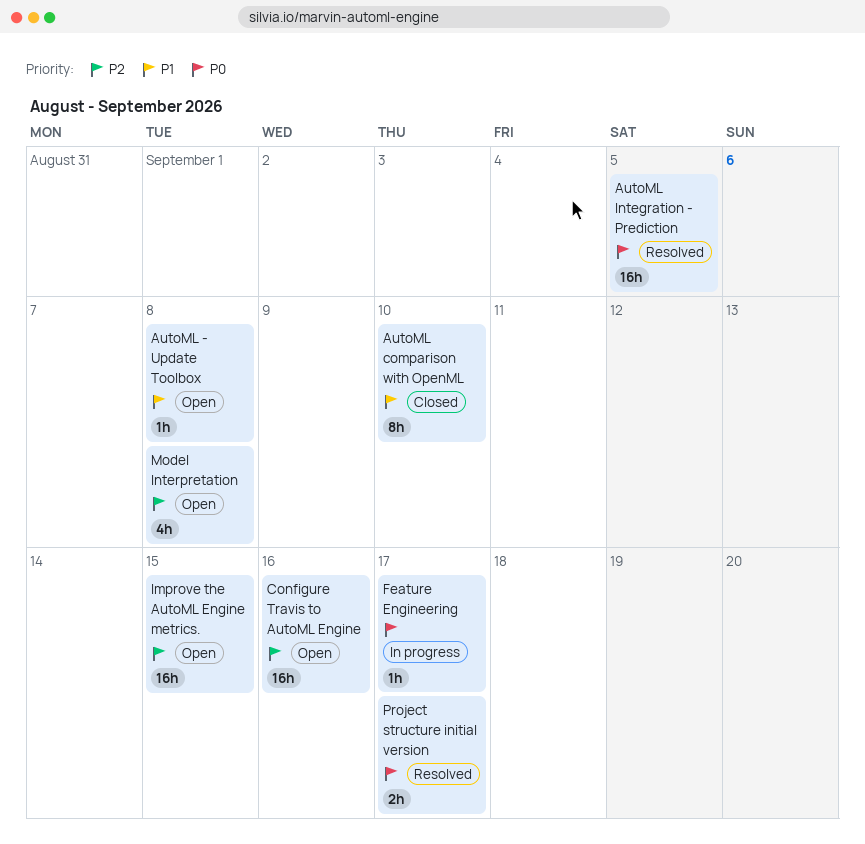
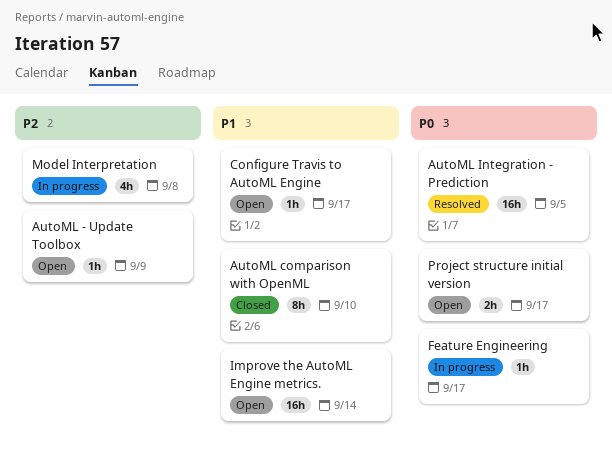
AutoML - Update Toolbox, priority: P1 -> P2
AutoML - Update Toolbox, due: Sep 8 -> Sep 9
Configure Travis to AutoML Engine, priority: P2 -> P1
Configure Travis to AutoML Engine, estimate: 16h -> 1h
Configure Travis to AutoML Engine, due: Sep 16 -> Sep 17
Improve the AutoML Engine metrics., priority: P2 -> P1
Improve the AutoML Engine metrics., due: Sep 15 -> Sep 14
Model Interpretation, status: Open -> In progress
Project structure initial version, status: Resolved -> Open

